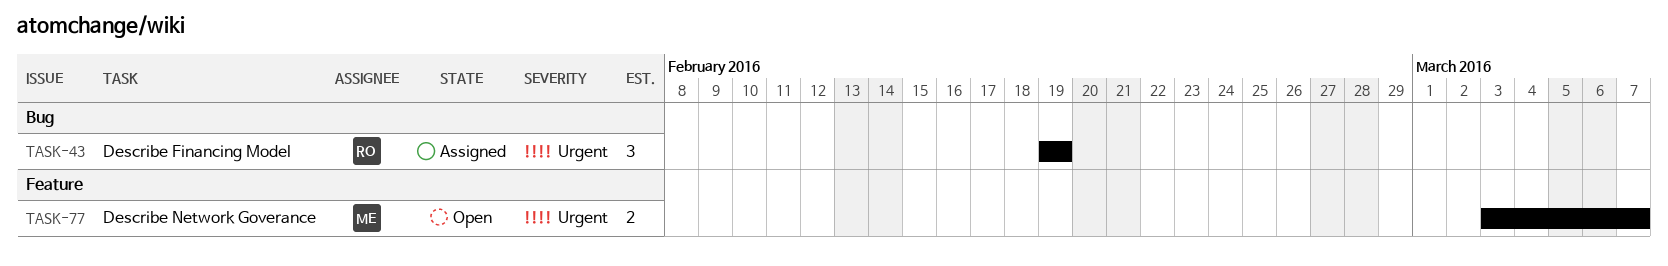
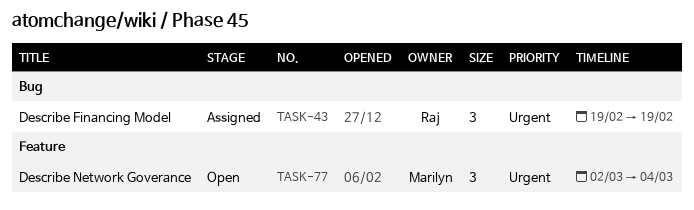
TASK-77, estimate: 2 -> 3
TASK-77, start: Mar 3 -> Mar 2
TASK-77, due: Mar 7 -> Mar 4

